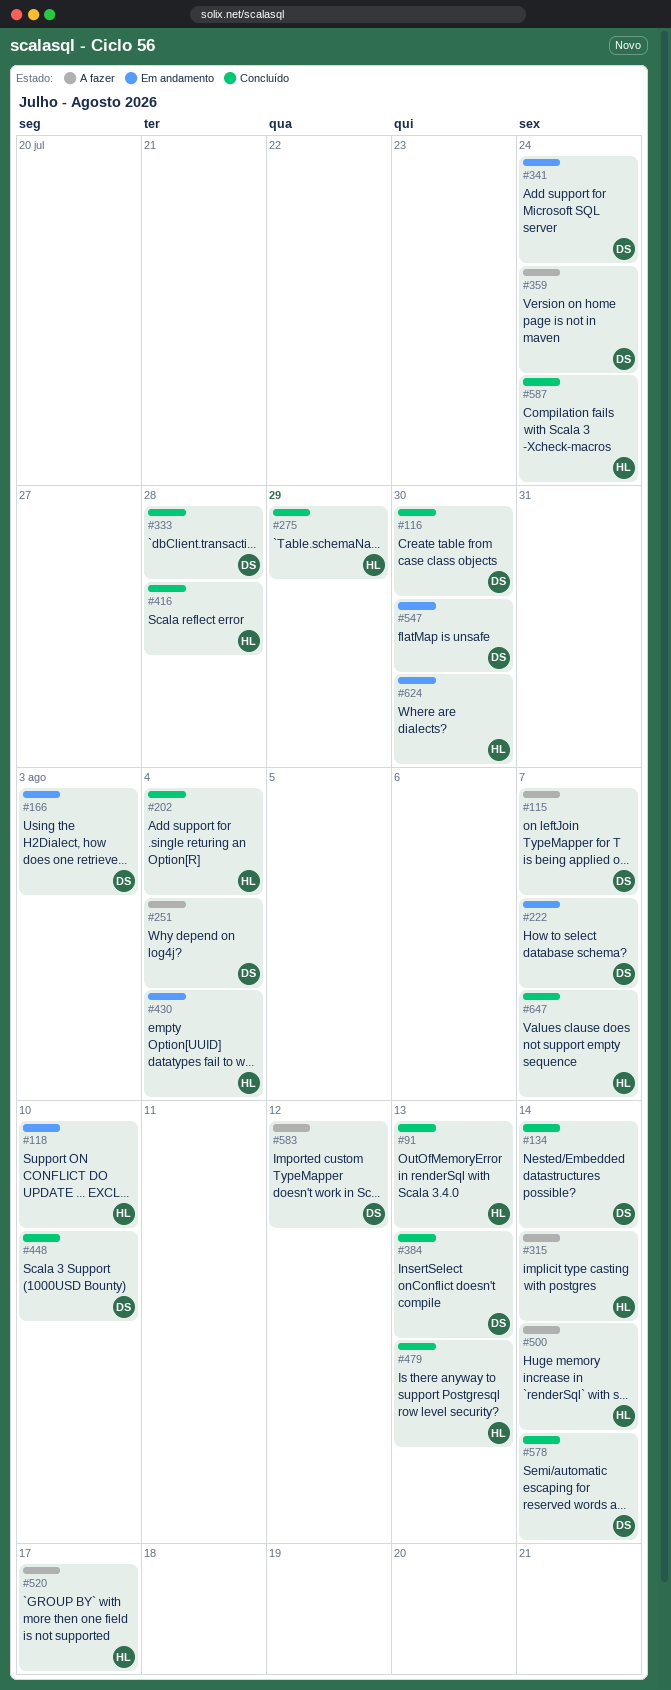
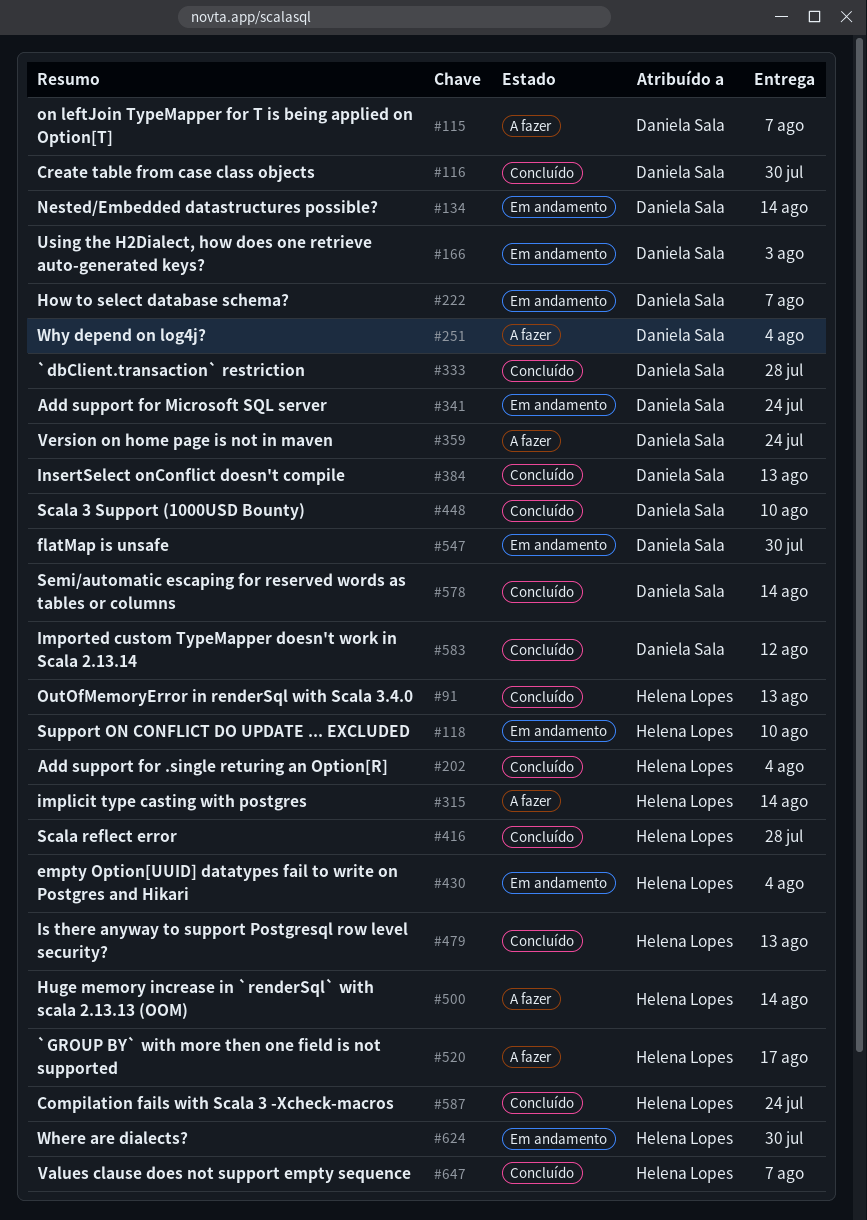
#134, status: Concluído -> Em andamento
#275: present -> none
#583, status: A fazer -> Concluído

